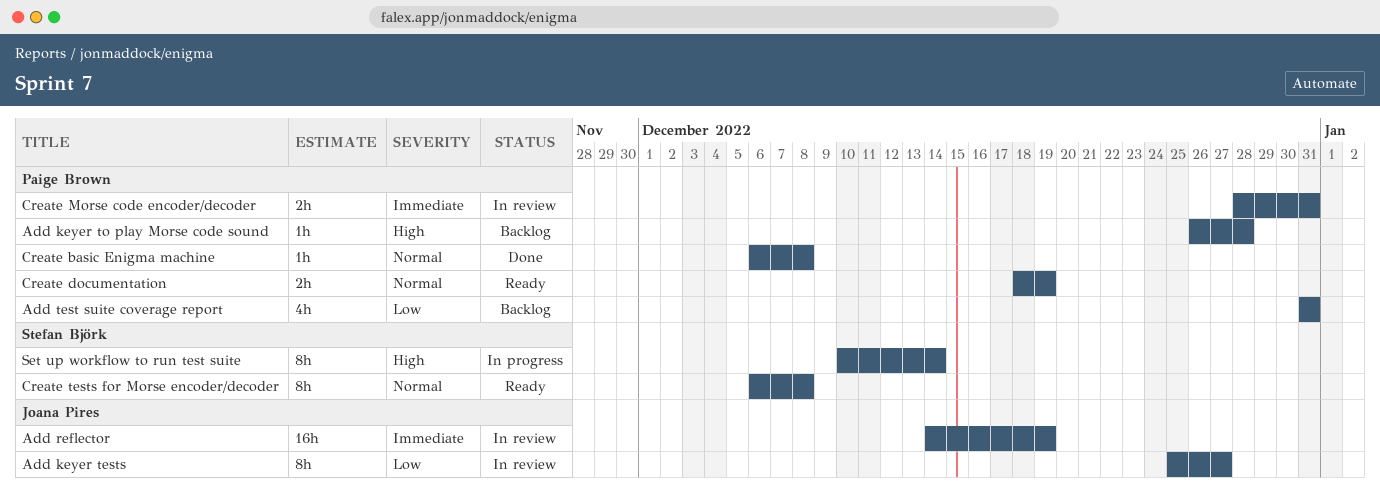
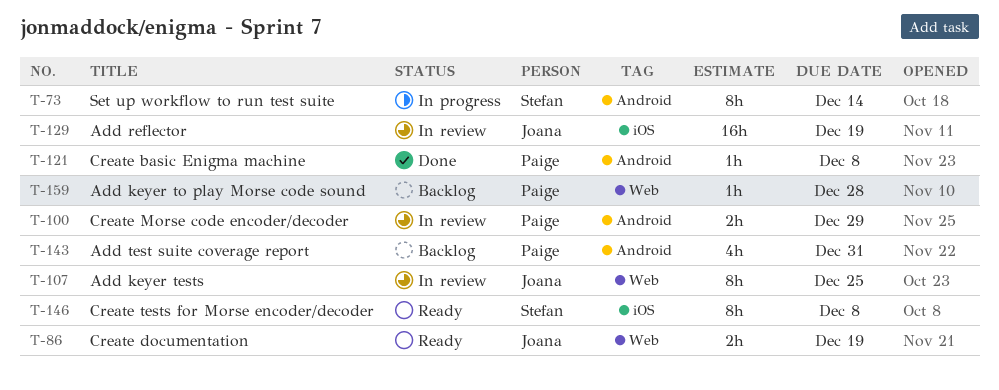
Add keyer tests, due: Dec 27 -> Dec 25
Create documentation, owner: Paige Brown -> Joana Pires
Create Morse code encoder/decoder, due: Dec 31 -> Dec 29

